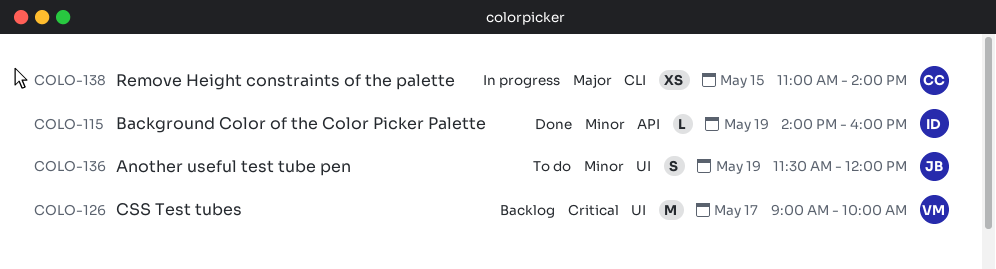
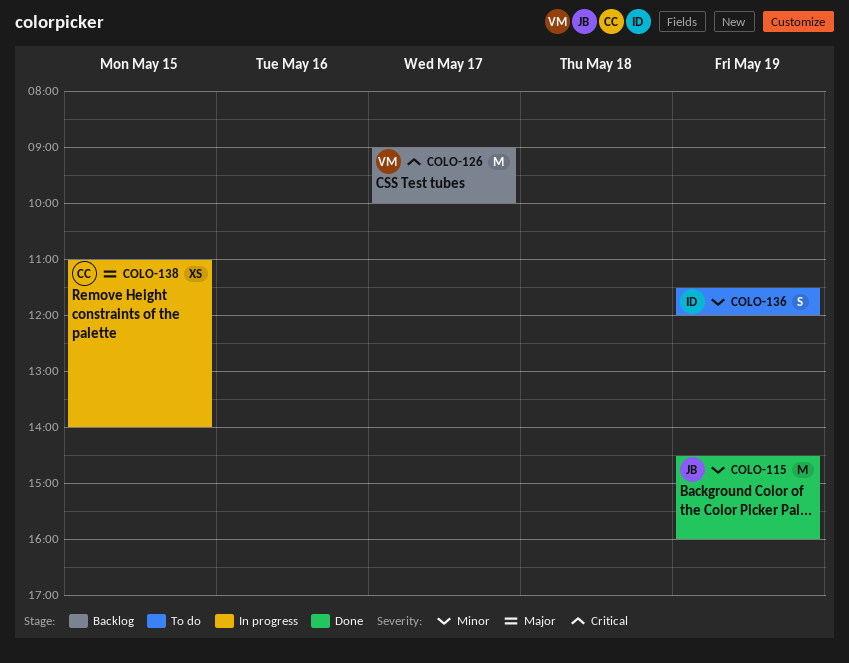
COLO-115, owner: ID -> JB
COLO-115, estimate: L -> M
COLO-115, begins: 14:00 -> 14:30
COLO-136, owner: JB -> ID

